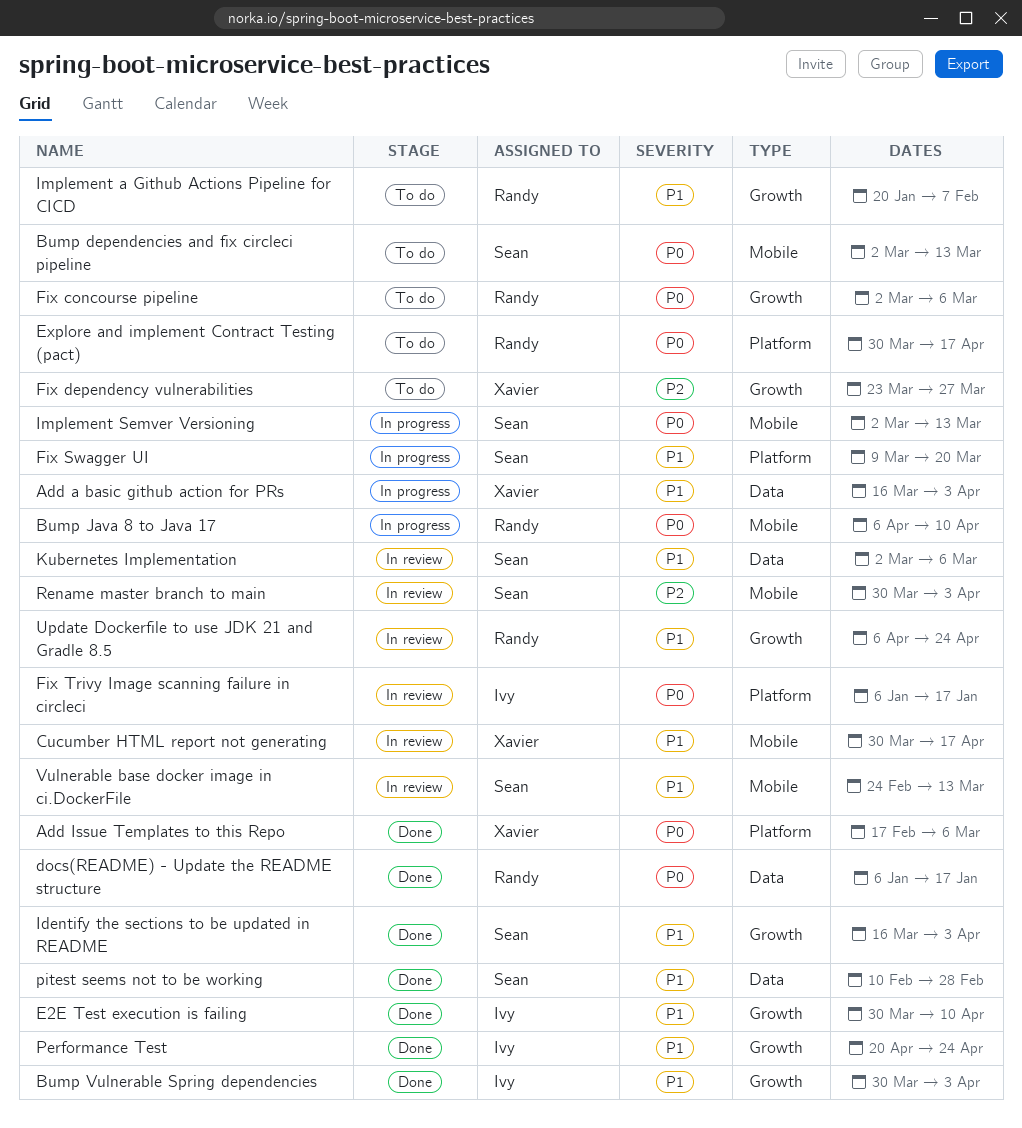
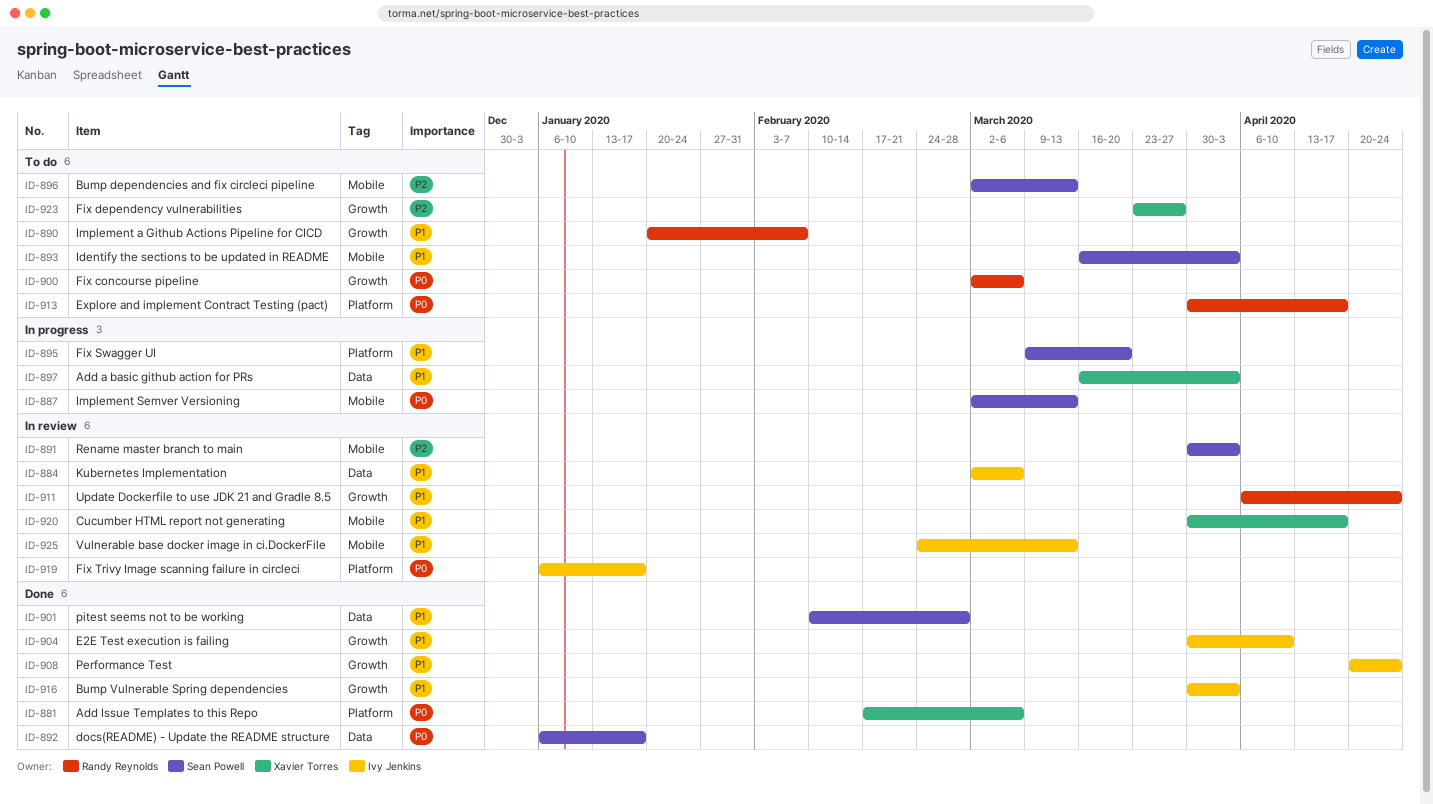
Bump dependencies and fix circleci pipeline, priority: P0 -> P2
Bump Java 8 to Java 17: present -> none
docs(README) - Update the README structure, owner: Randy Reynolds -> Sean Powell
Identify the sections to be updated in README, status: Done -> To do
Identify the sections to be updated in README, label: Growth -> Mobile
Kubernetes Implementation, owner: Sean Powell -> Ivy Jenkins
Vulnerable base docker image in ci.DockerFile, owner: Sean Powell -> Ivy Jenkins

